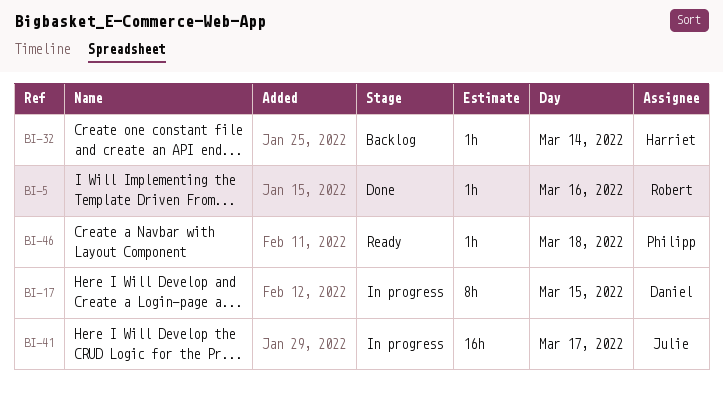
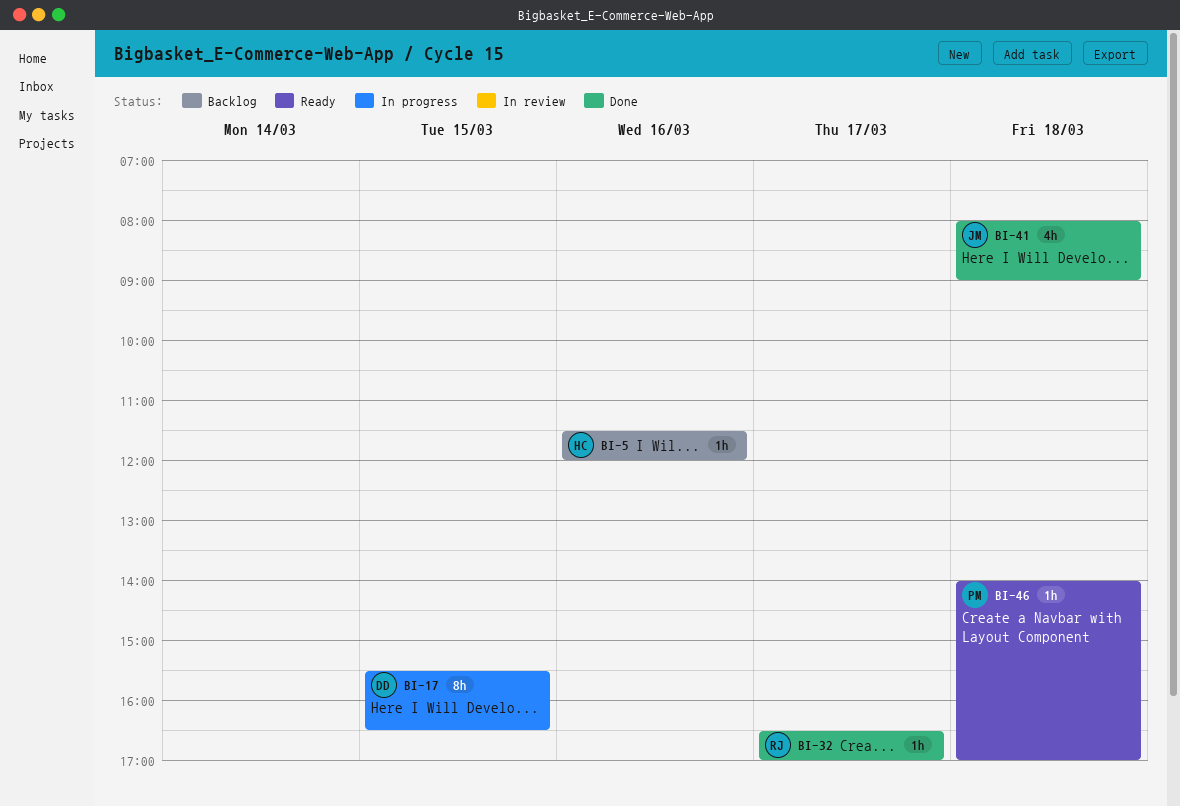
BI-5, status: Done -> Backlog
BI-5, owner: Robert -> Harriet
BI-32, status: Backlog -> Done
BI-32, owner: Harriet -> Robert
BI-32, day: Mar 14 -> Mar 17
BI-41, status: In progress -> Done
BI-41, estimate: 16h -> 4h
BI-41, day: Mar 17 -> Mar 18

